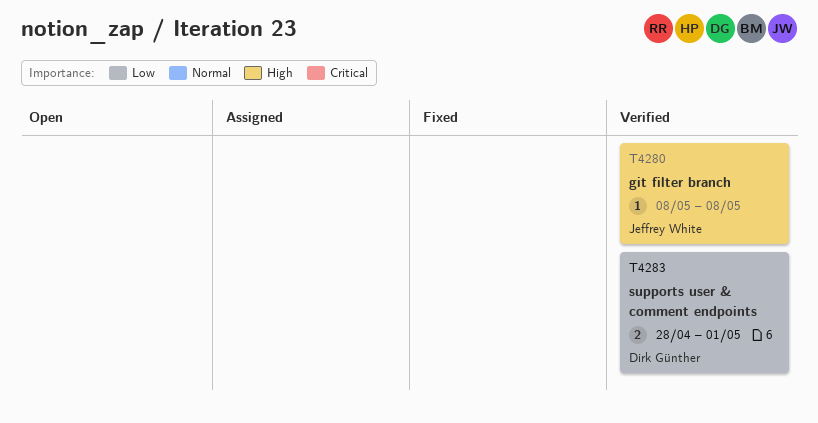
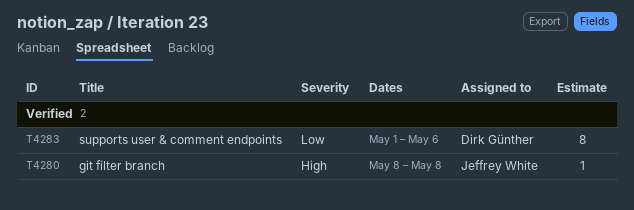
T4283, estimate: 2 -> 8
T4283, start: Apr 28 -> May 1
T4283, due: May 1 -> May 6

